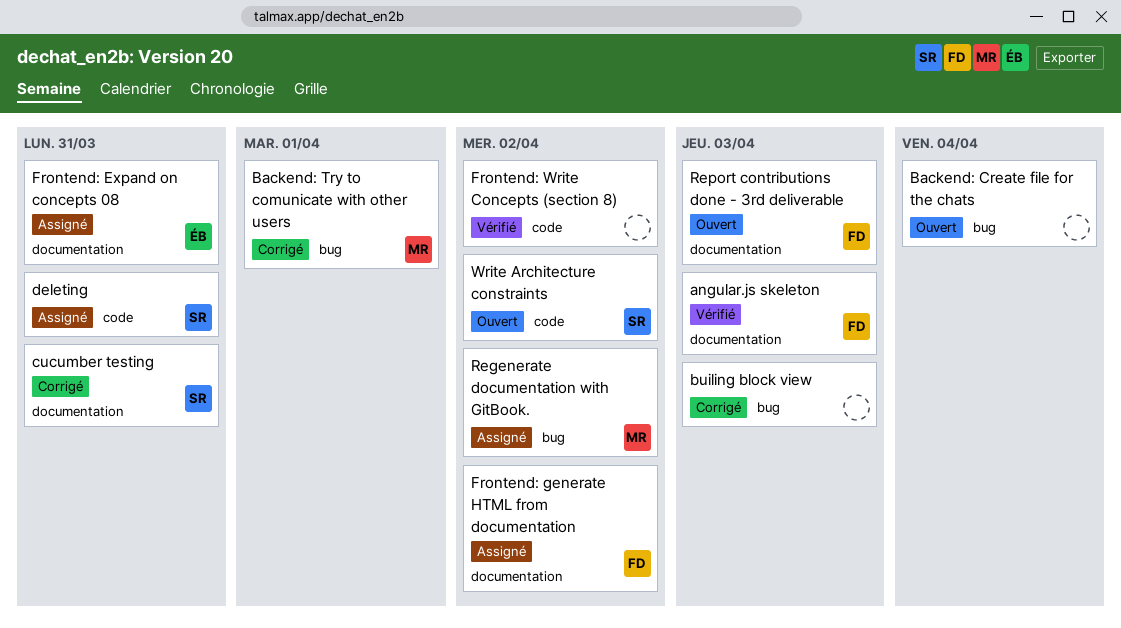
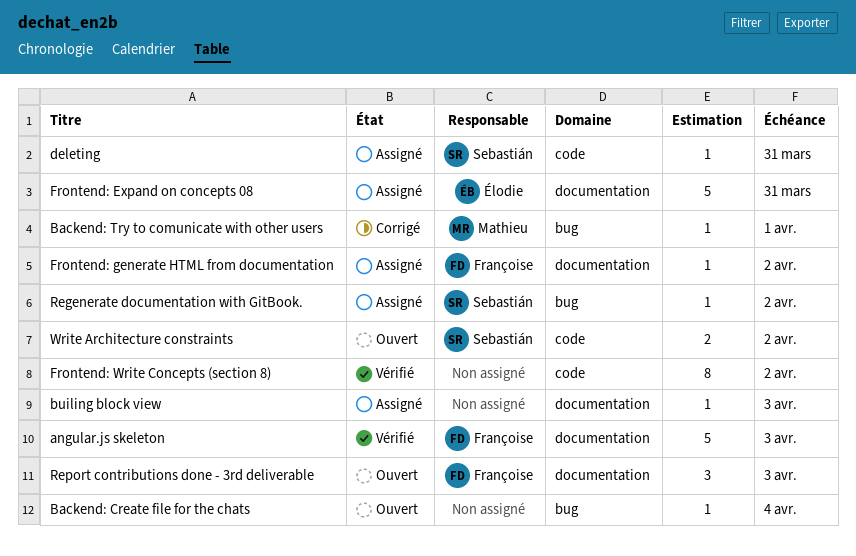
builing block view, status: Corrigé -> Assigné
builing block view, label: bug -> documentation
cucumber testing: present -> none
Regenerate documentation with GitBook., owner: Mathieu -> Sebastián

